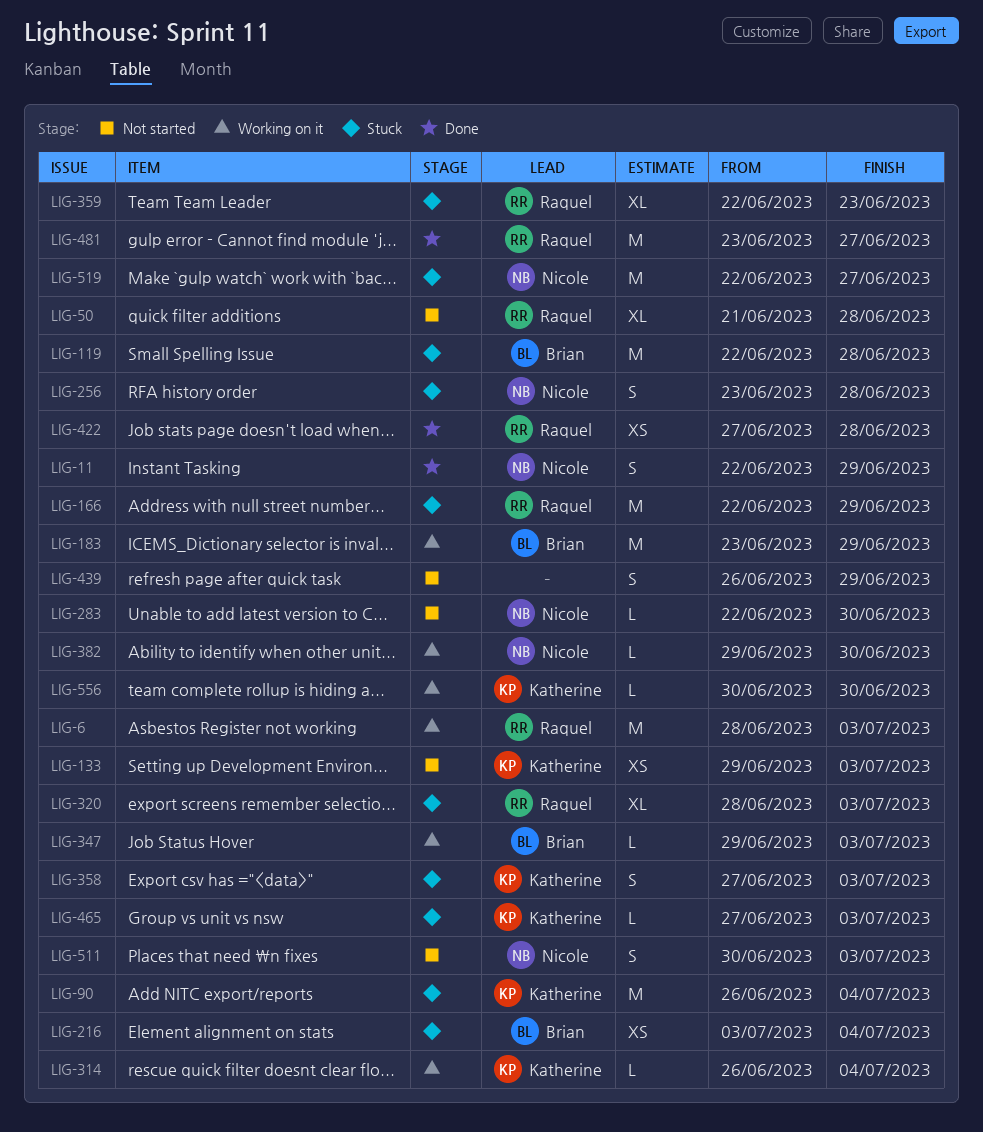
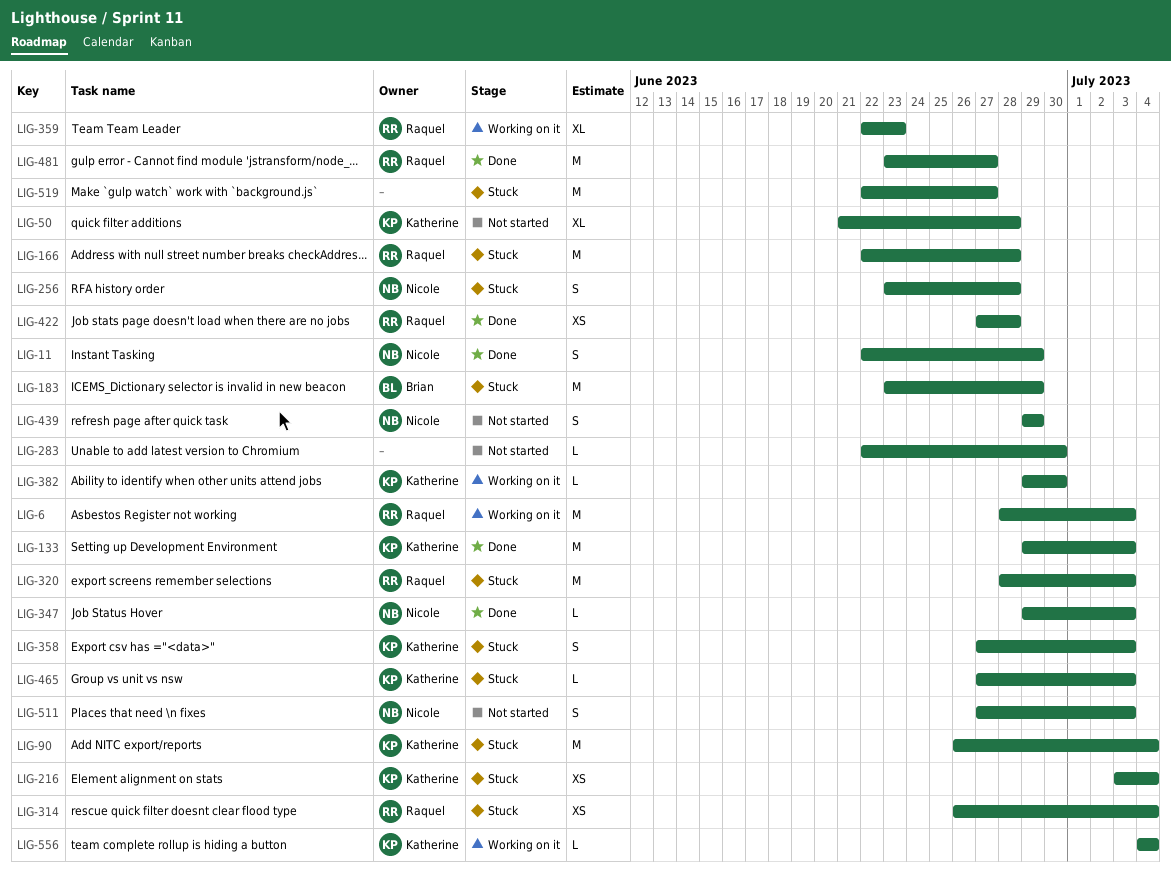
LIG-50, owner: Raquel -> Katherine
LIG-119: present -> none
LIG-133, status: Not started -> Done
LIG-133, estimate: XS -> M
LIG-166, due: Jun 29 -> Jun 28
LIG-183, status: Working on it -> Stuck
LIG-216, owner: Brian -> Katherine
LIG-283, owner: Nicole -> none
LIG-314, status: Working on it -> Stuck
LIG-314, owner: Katherine -> Raquel
LIG-314, estimate: L -> XS
LIG-320, estimate: XL -> M
LIG-347, status: Working on it -> Done
LIG-347, owner: Brian -> Nicole
LIG-359, status: Stuck -> Working on it
LIG-382, owner: Nicole -> Katherine
LIG-439, owner: none -> Nicole
LIG-439, start: Jun 26 -> Jun 29
LIG-511, start: Jun 30 -> Jun 27
LIG-519, owner: Nicole -> none
LIG-556, start: Jun 30 -> Jul 4
LIG-556, due: Jun 30 -> Jul 4

